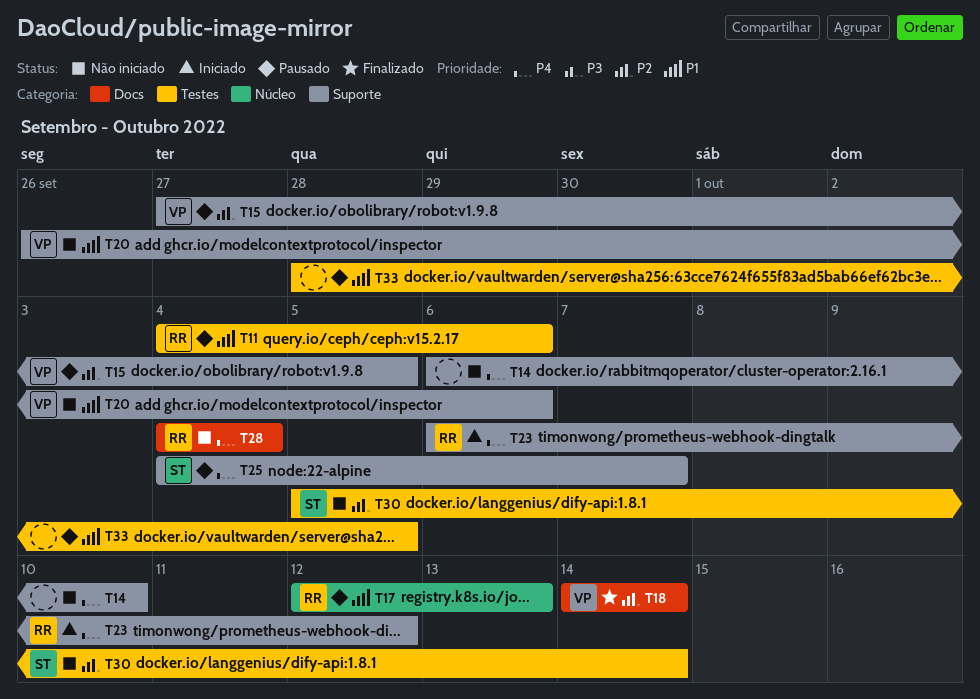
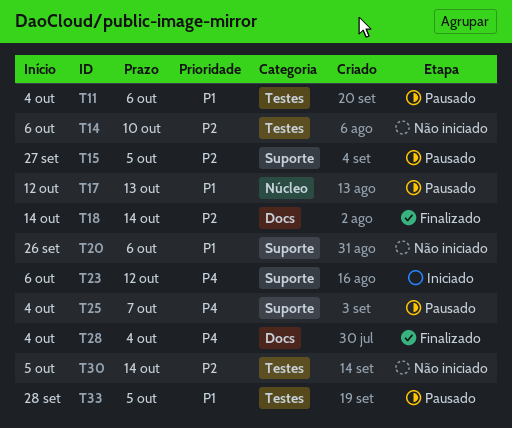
T14, priority: P4 -> P2
T14, label: Suporte -> Testes
T28, status: Não iniciado -> Finalizado

